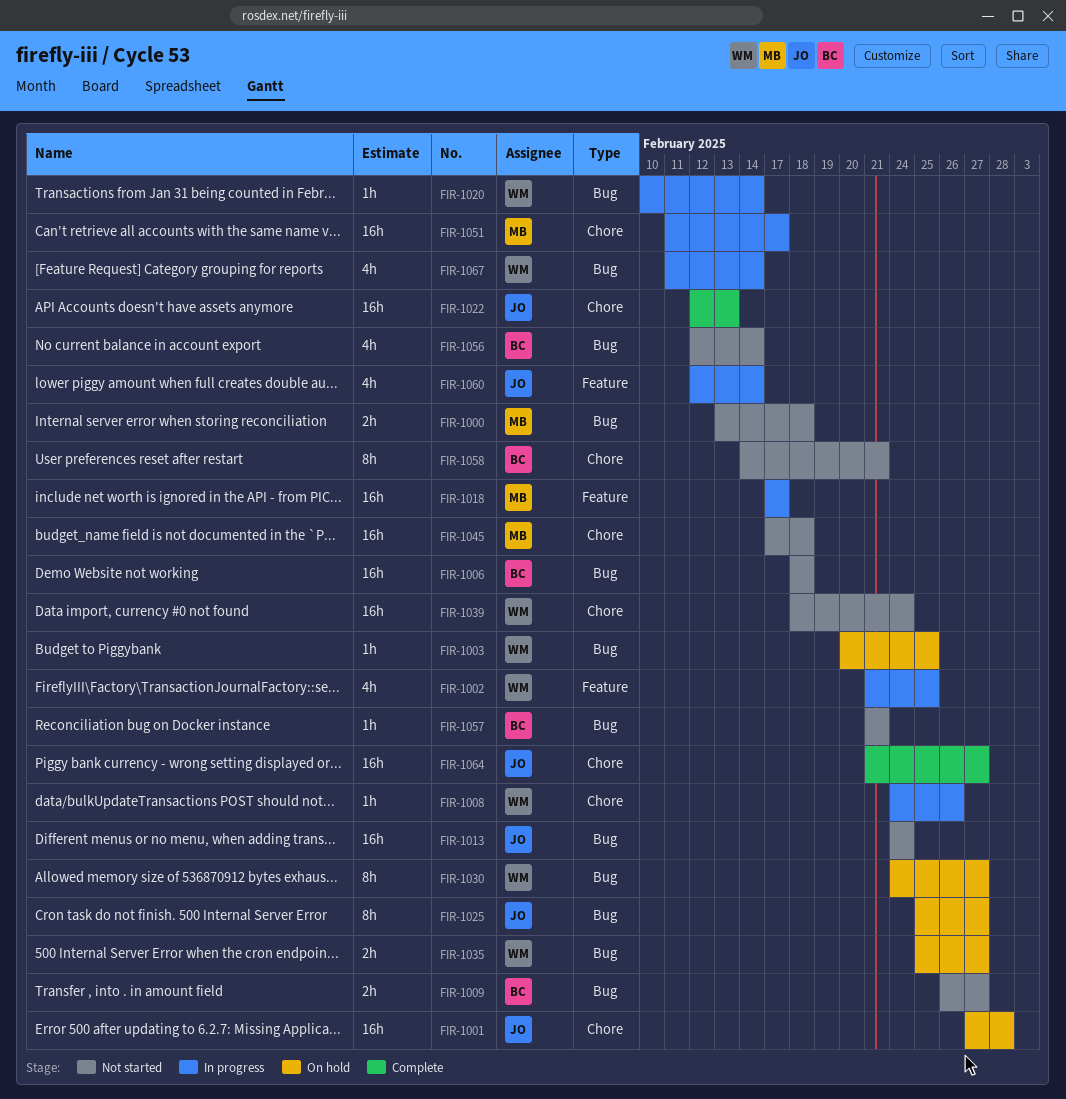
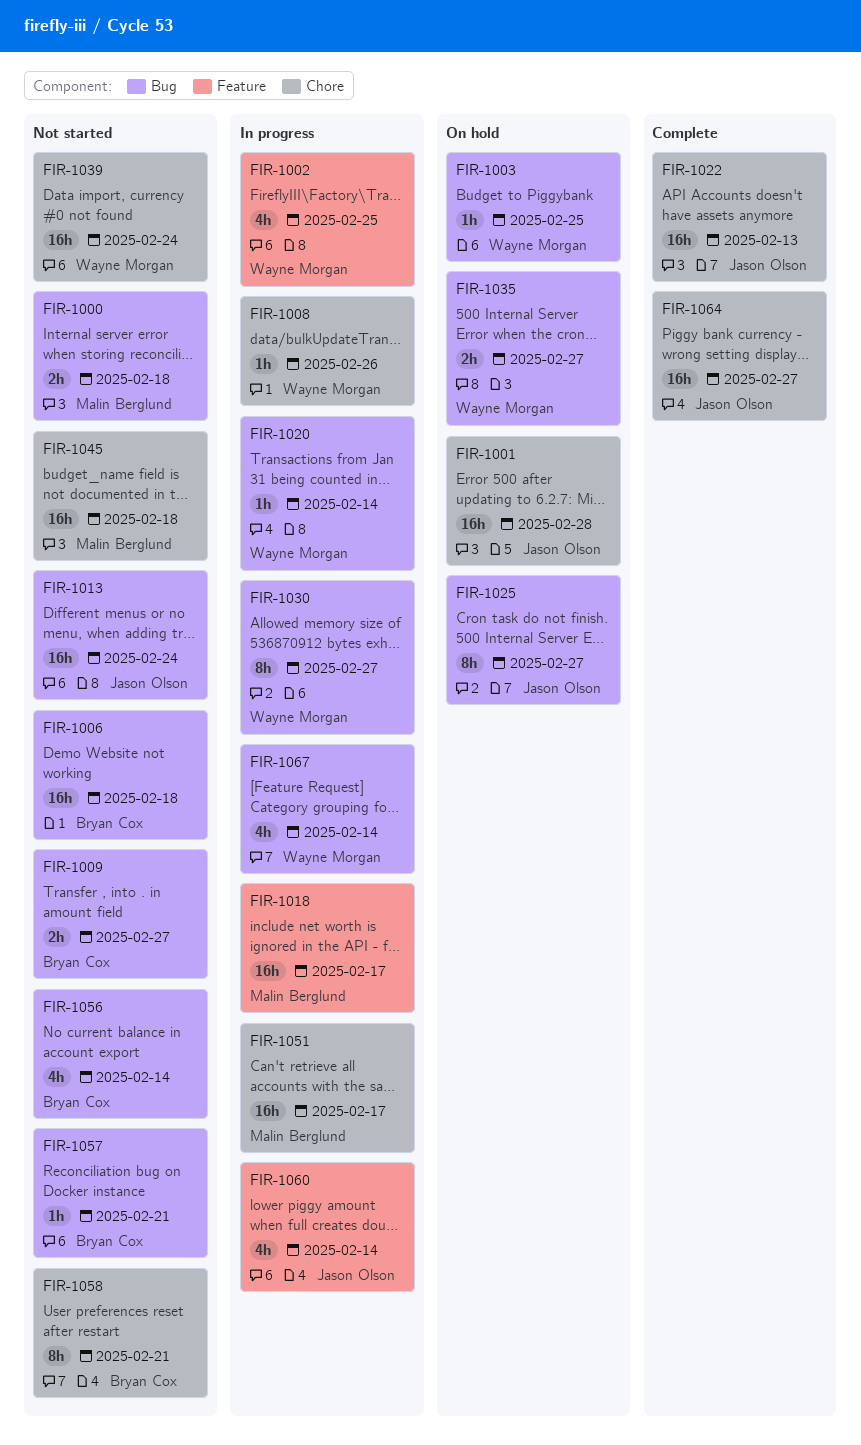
FIR-1030, status: On hold -> In progress

